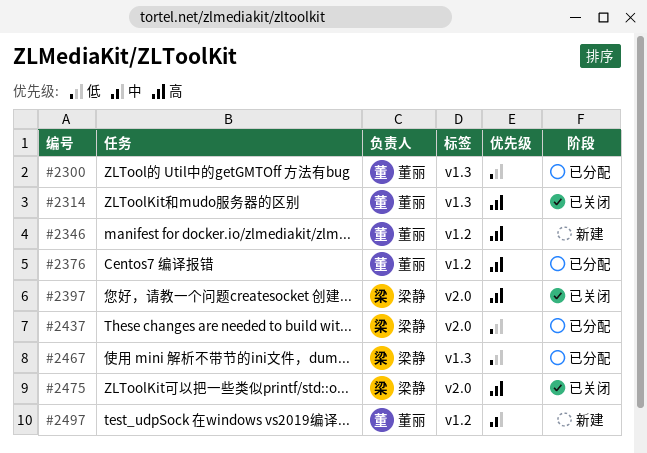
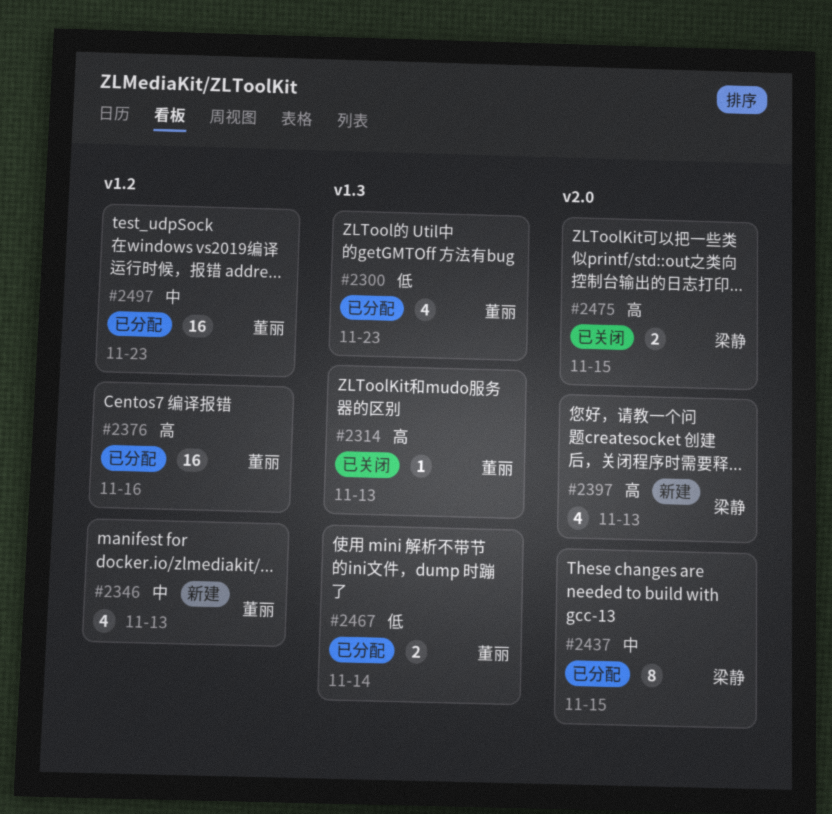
#2346, priority: 高 -> 中
#2397, status: 已关闭 -> 新建
#2437, priority: 低 -> 中
#2467, owner: 梁静 -> 董丽
#2497, status: 新建 -> 已分配

